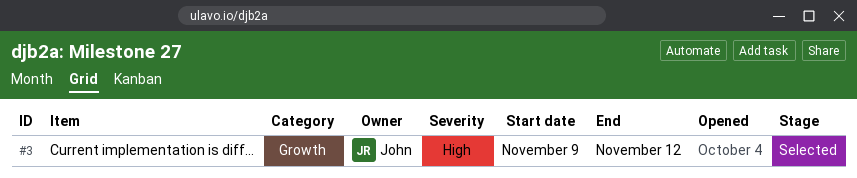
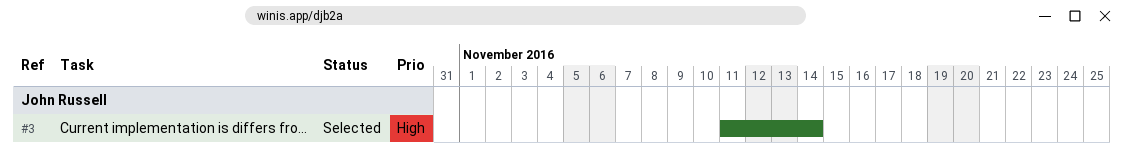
#3, start: Nov 9 -> Nov 11
#3, due: Nov 12 -> Nov 14

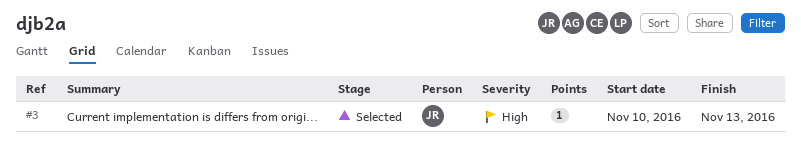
#3, start: Nov 11 -> Nov 10
#3, due: Nov 14 -> Nov 13

